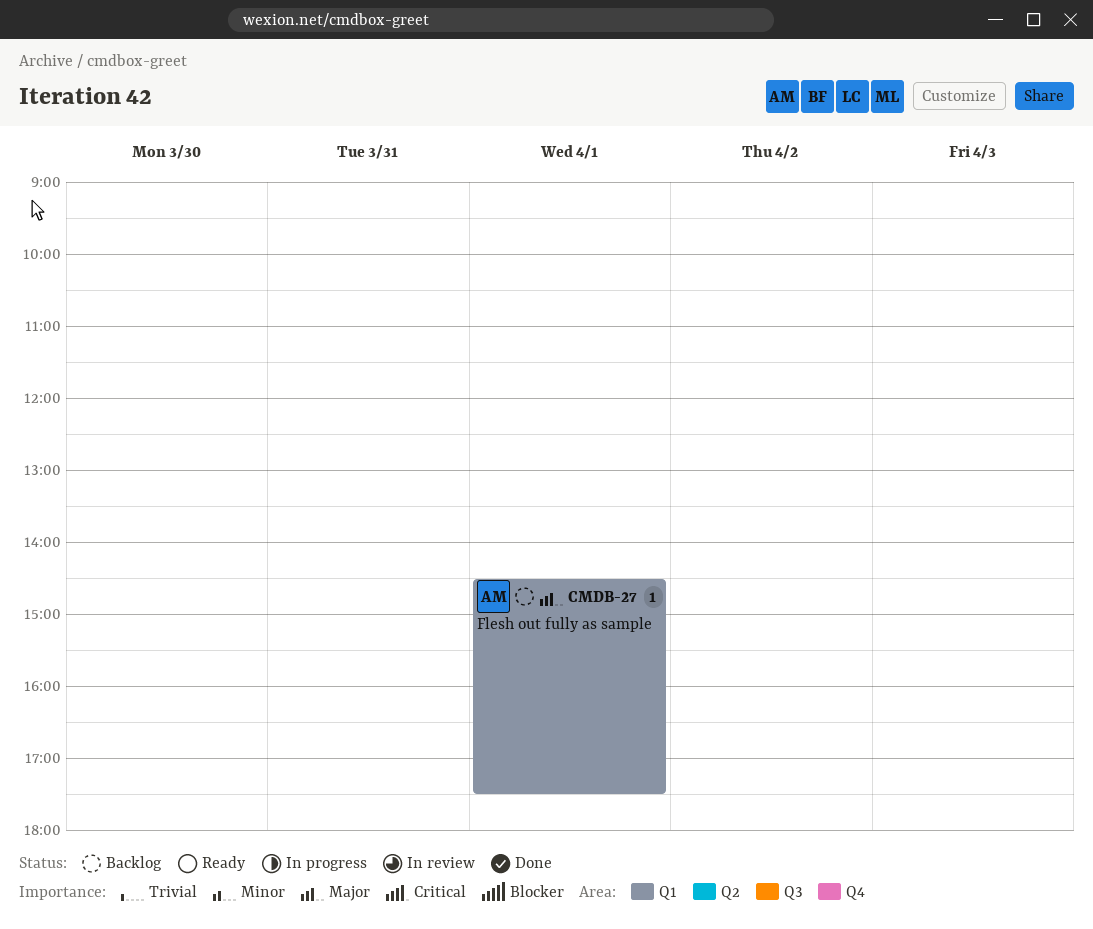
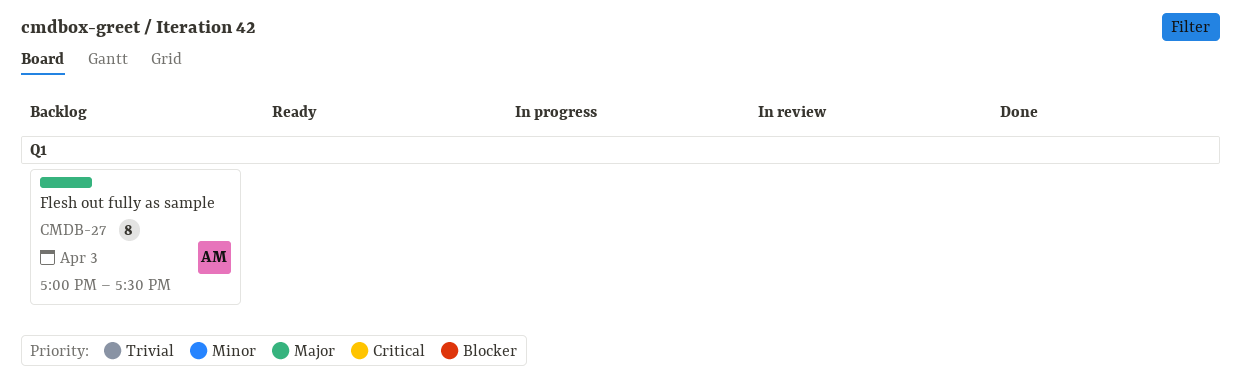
CMDB-27, estimate: 1 -> 8
CMDB-27, day: Apr 1 -> Apr 3
CMDB-27, begins: 14:30 -> 17:00

